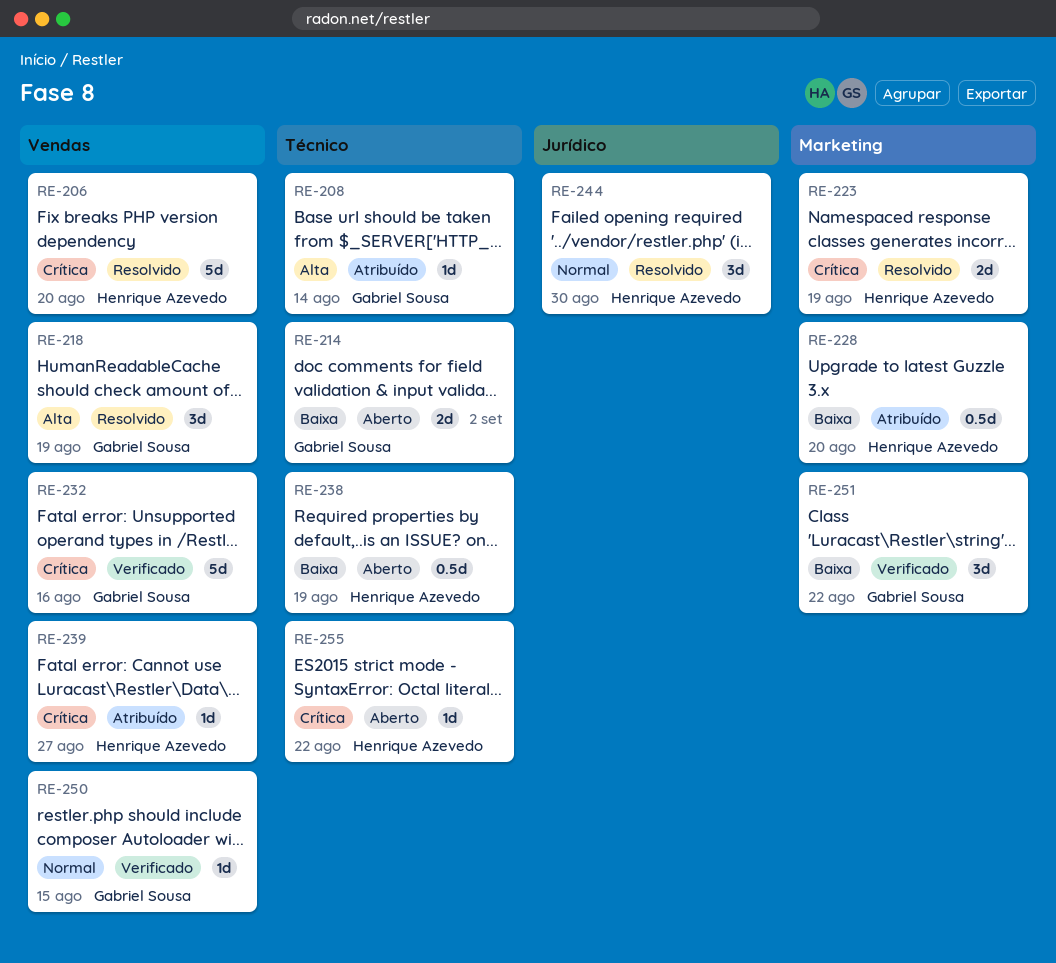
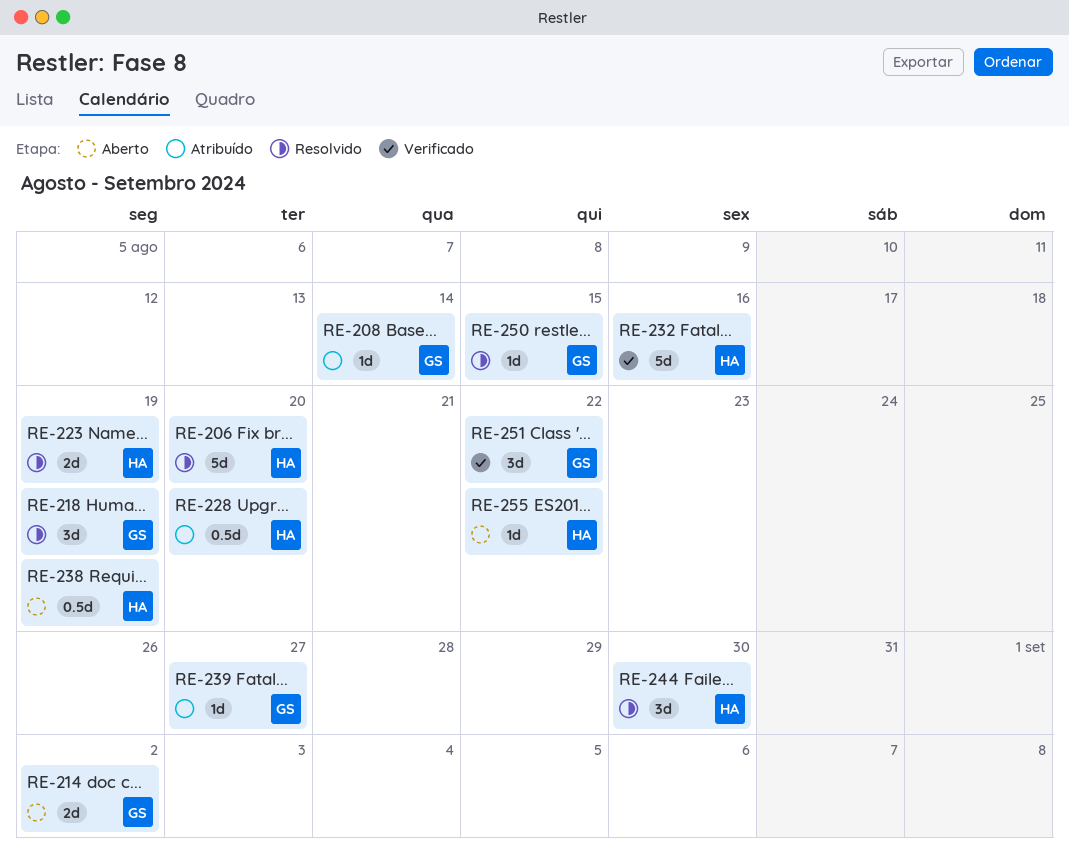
RE-232, owner: Gabriel Sousa -> Henrique Azevedo
RE-239, owner: Henrique Azevedo -> Gabriel Sousa
RE-250, status: Verificado -> Resolvido

